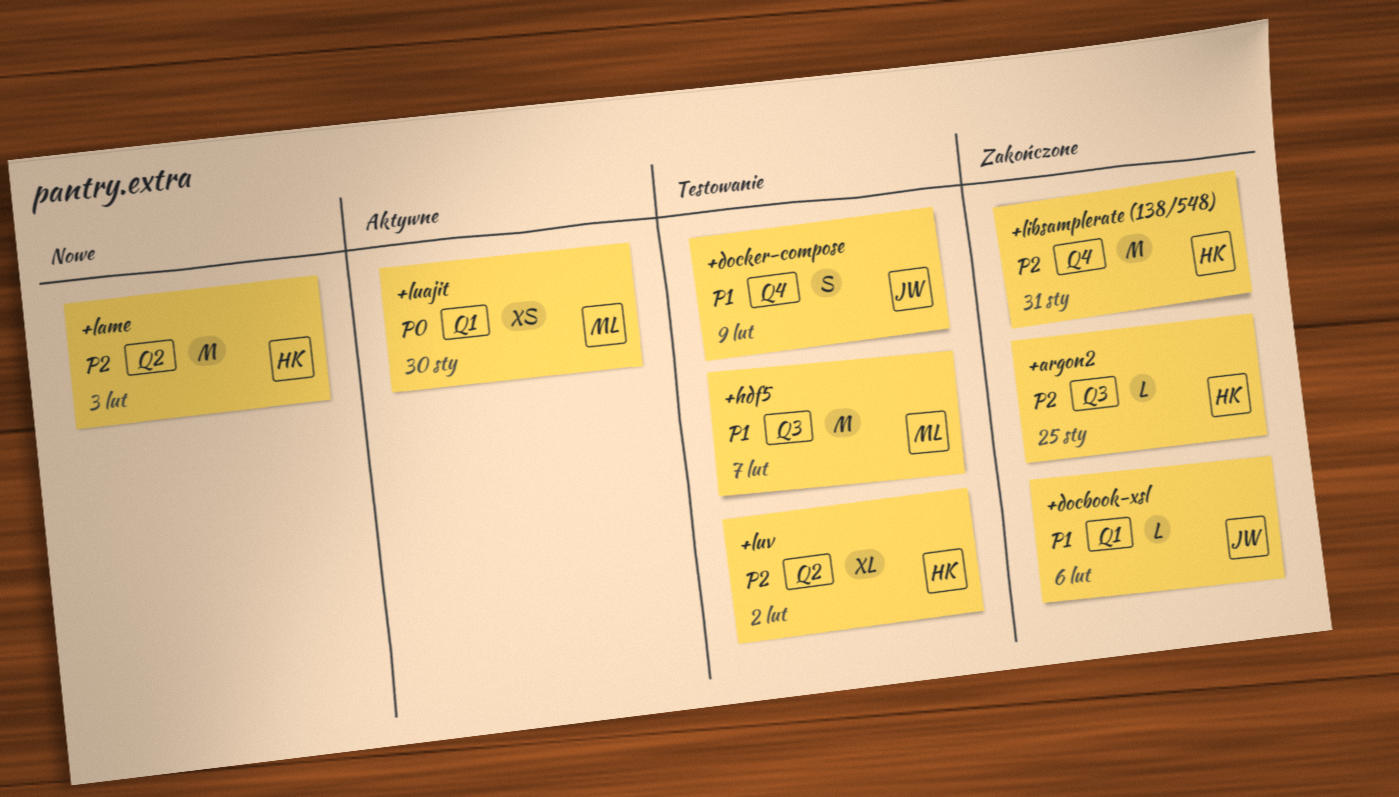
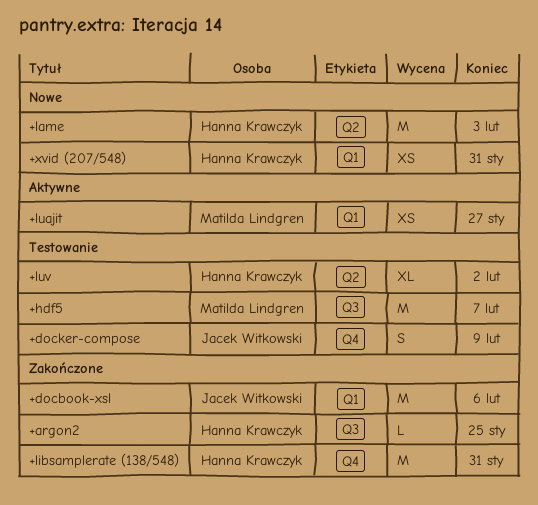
+docbook-xsl, estimate: L -> M
+luajit, due: Jan 30 -> Jan 27
+xvid (207/548): none -> present

